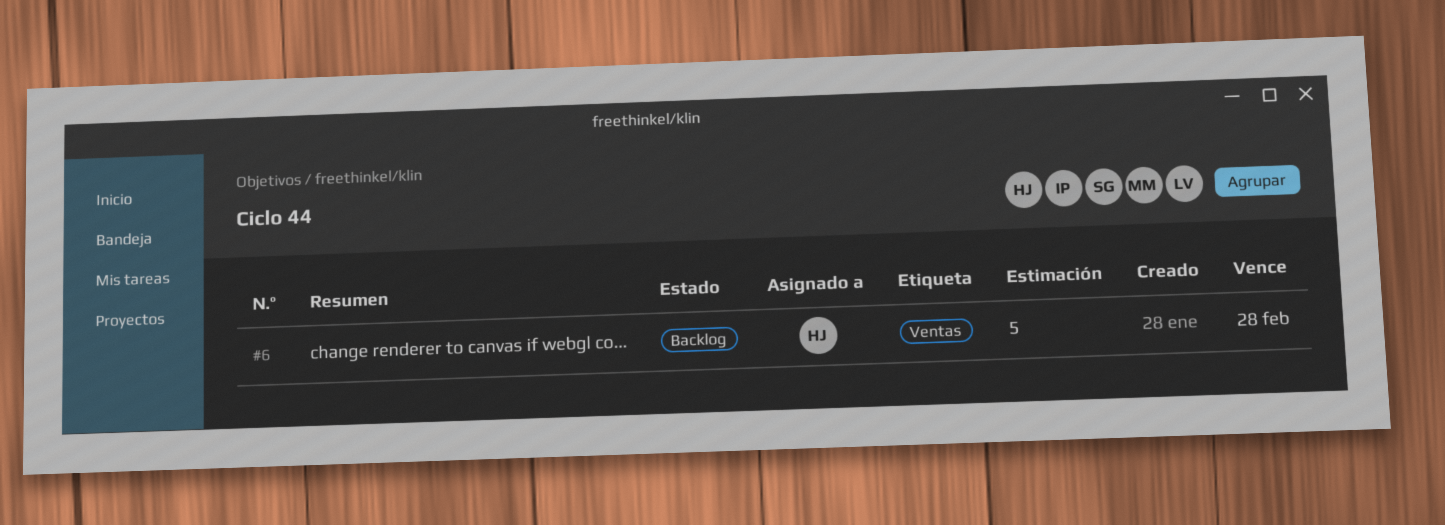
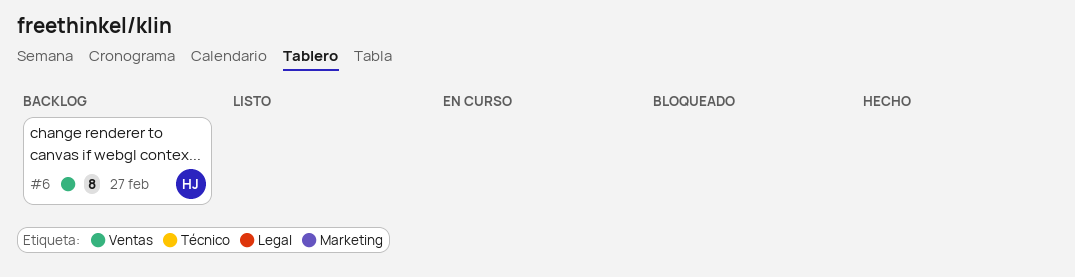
#6, estimate: 5 -> 8
#6, due: Feb 28 -> Feb 27

